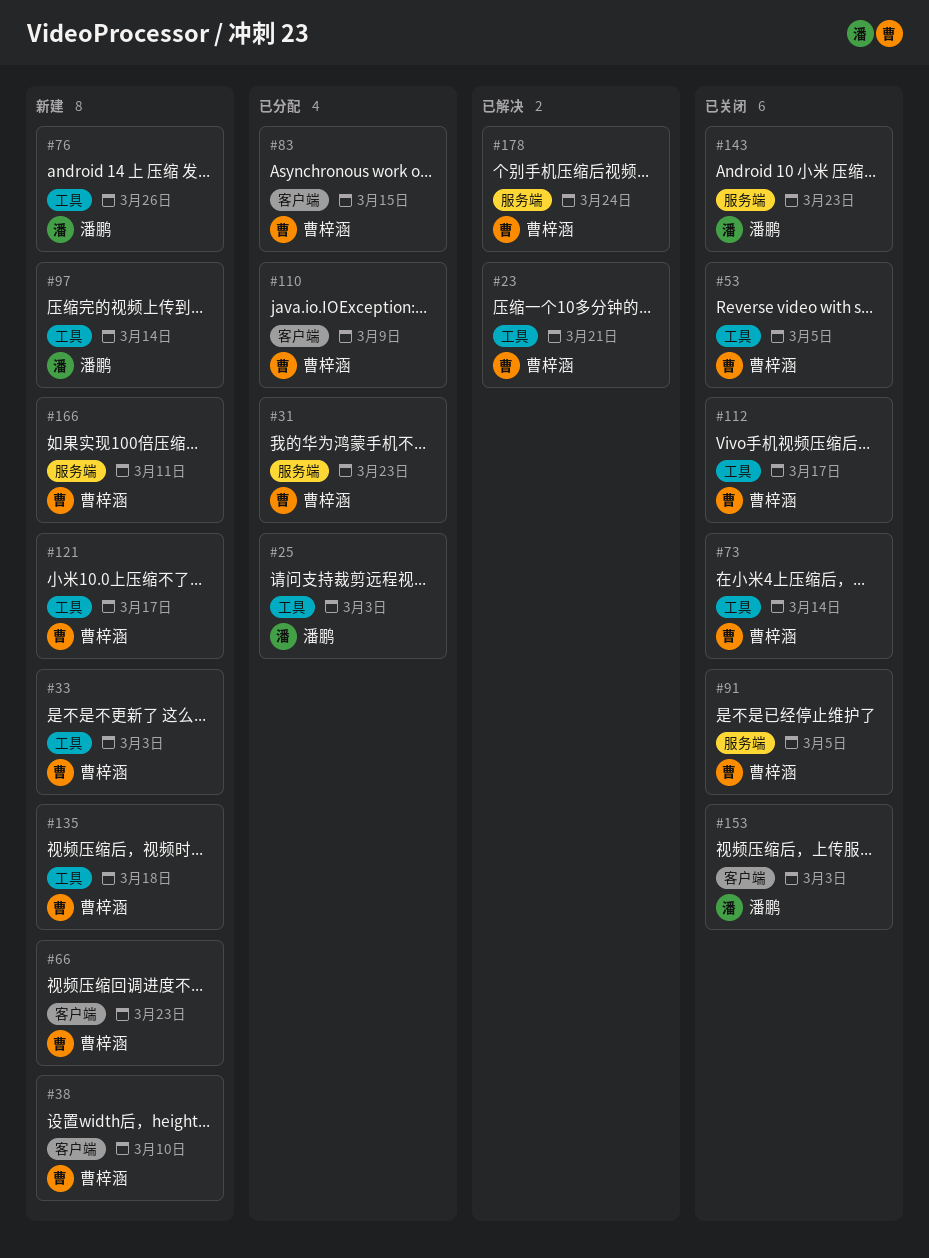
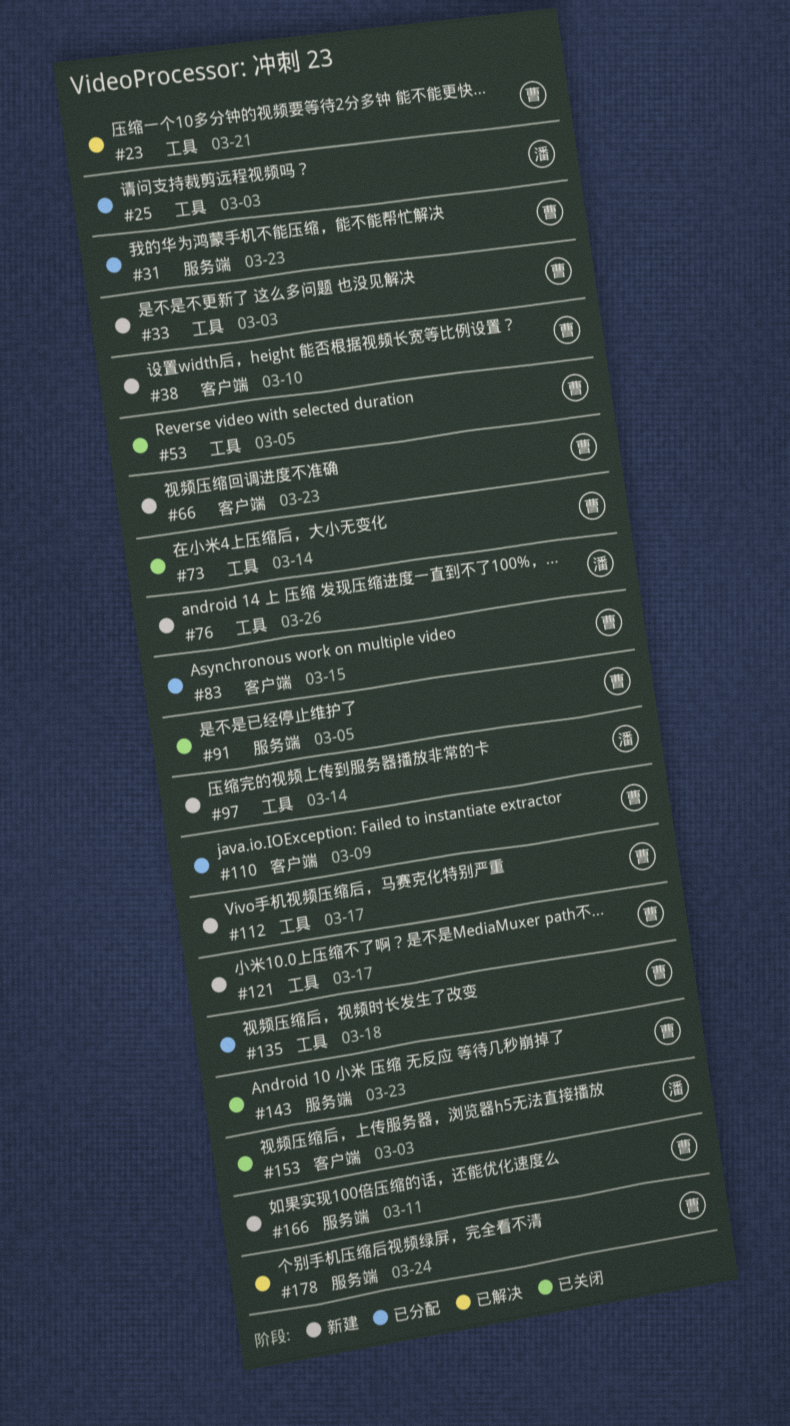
#112, status: 已关闭 -> 新建
#135, status: 新建 -> 已分配
#143, owner: 潘鹏 -> 曹梓涵

